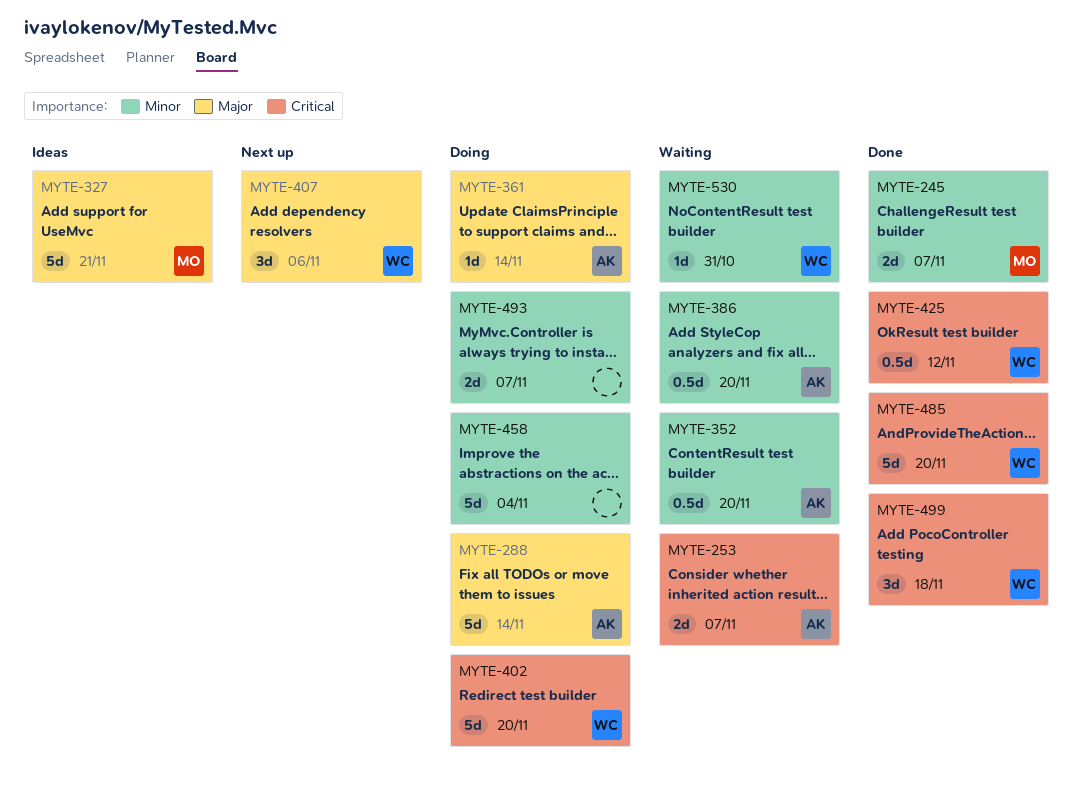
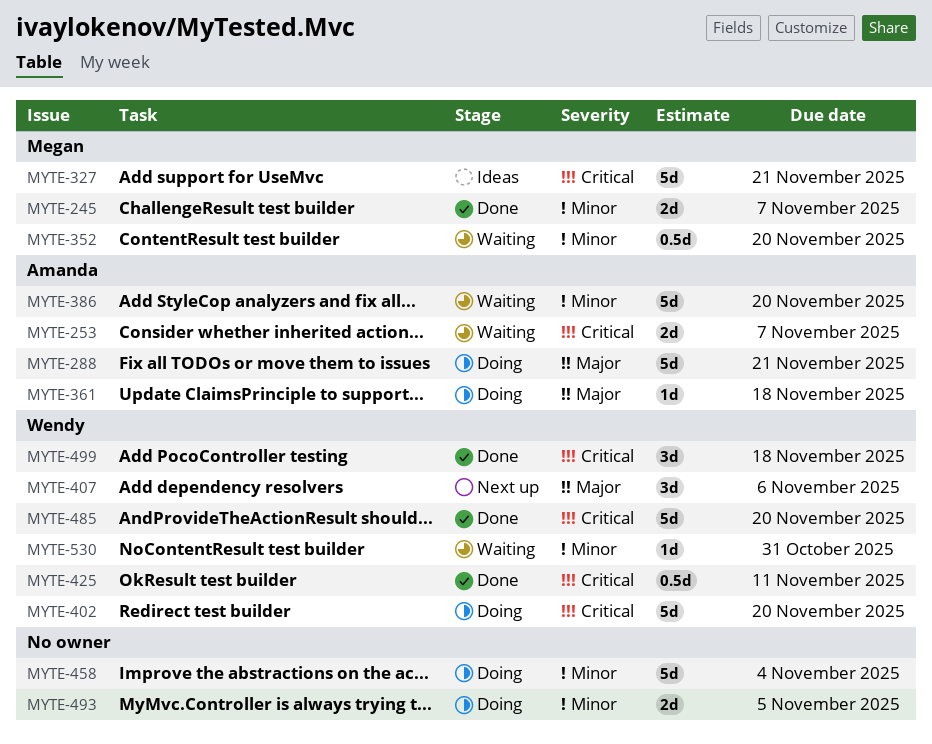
MYTE-288, due: Nov 14 -> Nov 21
MYTE-327, priority: Major -> Critical
MYTE-352, owner: Amanda -> Megan
MYTE-361, due: Nov 14 -> Nov 18
MYTE-386, estimate: 0.5d -> 5d
MYTE-425, due: Nov 12 -> Nov 11
MYTE-493, due: Nov 7 -> Nov 5

